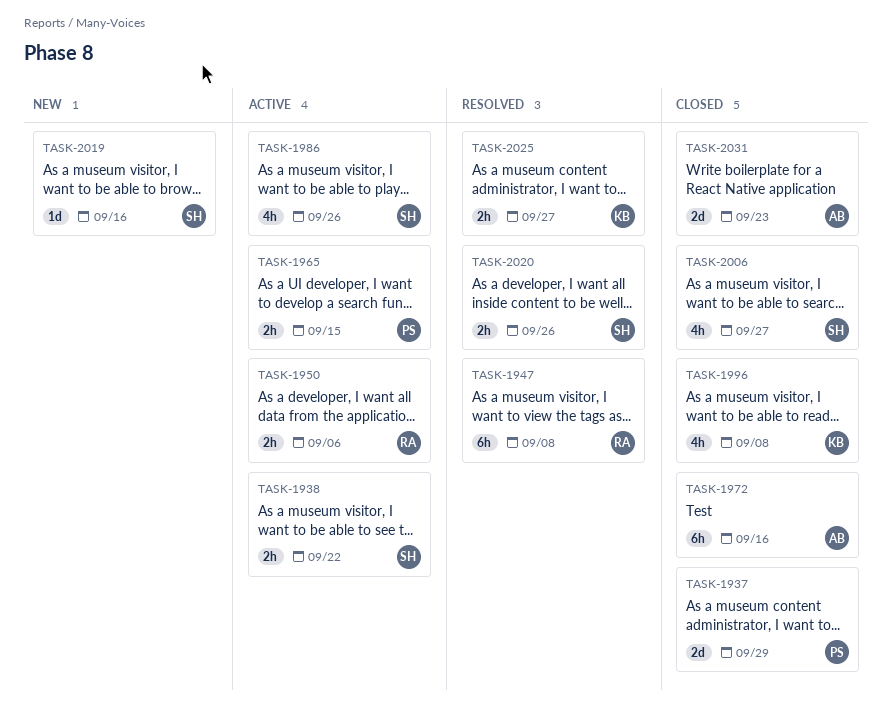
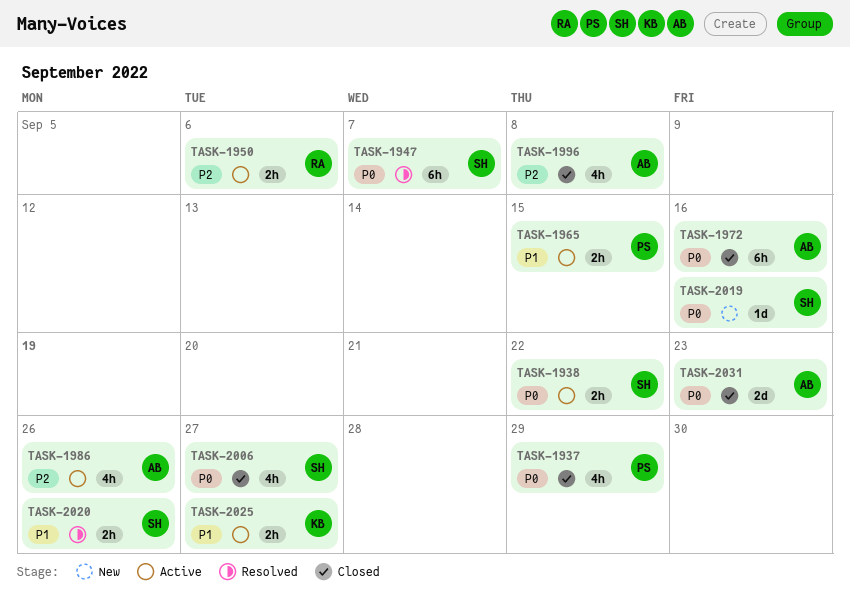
TASK-1937, estimate: 2d -> 4h
TASK-1947, owner: RA -> SH
TASK-1947, due: Sep 8 -> Sep 7
TASK-1986, owner: SH -> AB
TASK-1996, owner: KB -> AB
TASK-2025, status: Resolved -> Active

